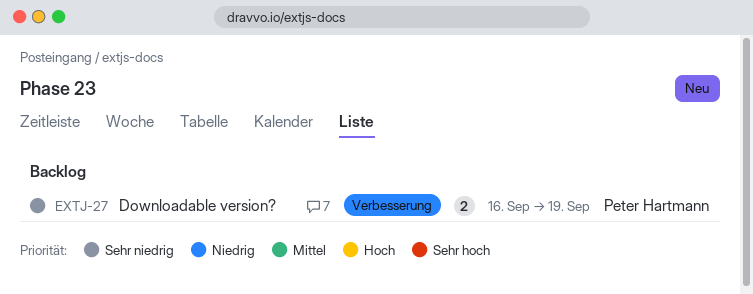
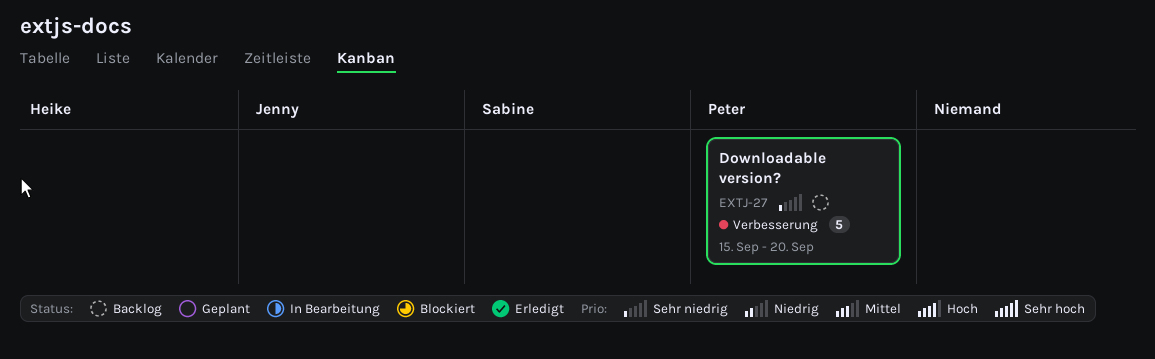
EXTJ-27, estimate: 2 -> 5
EXTJ-27, start: Sep 16 -> Sep 15
EXTJ-27, due: Sep 19 -> Sep 20

